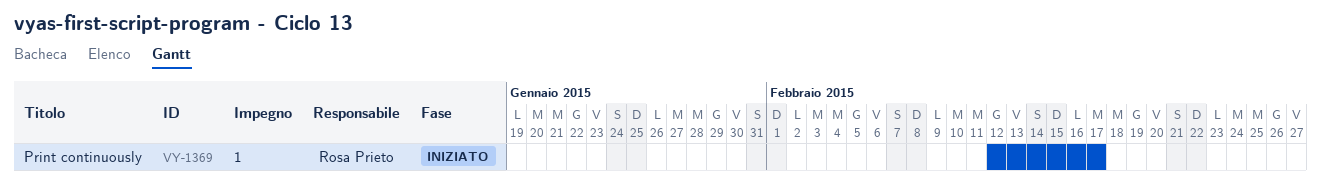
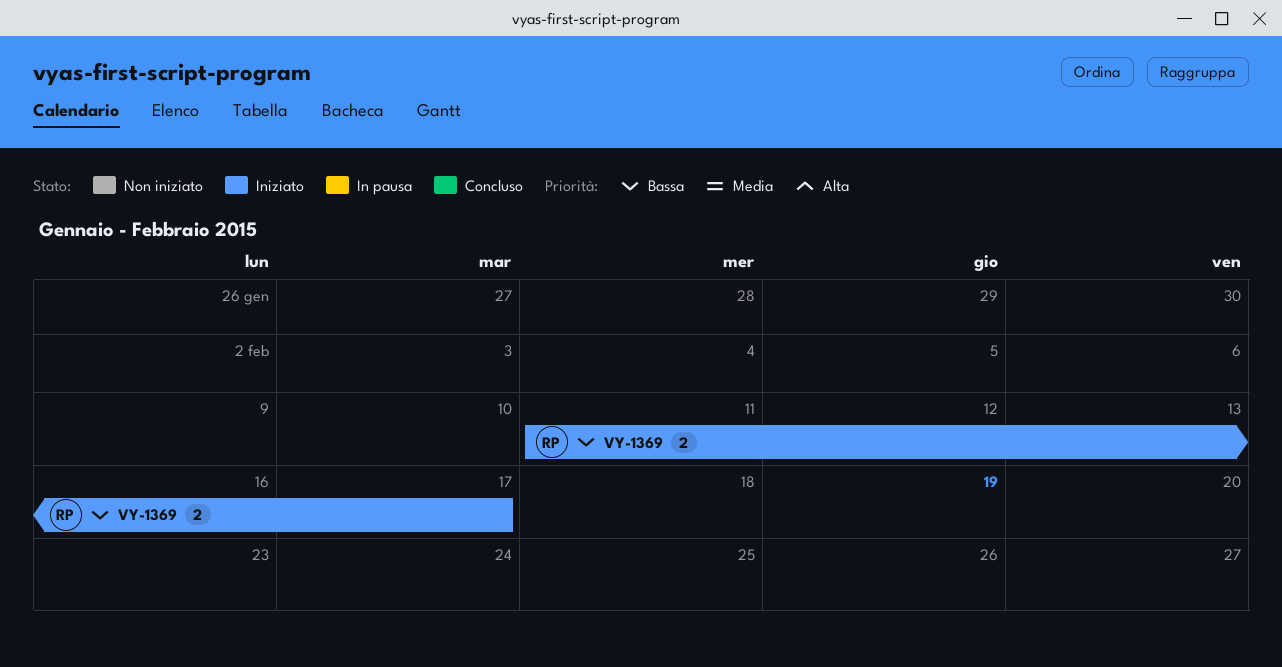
VY-1369, estimate: 1 -> 2
VY-1369, start: Feb 12 -> Feb 11

